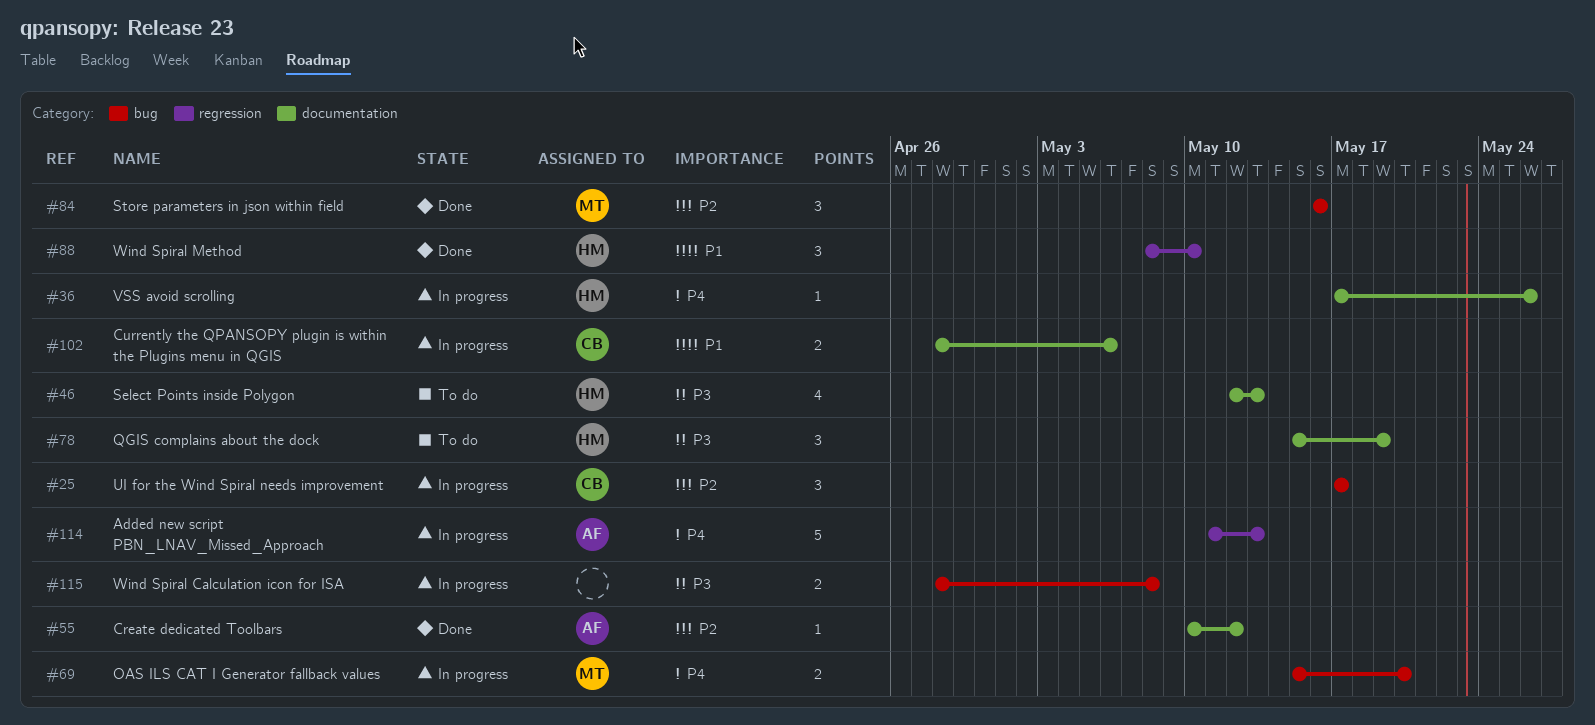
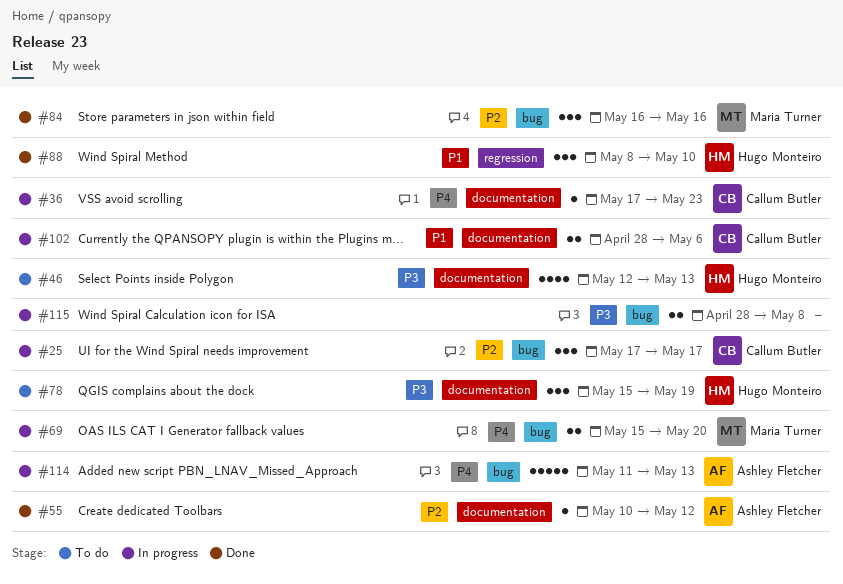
#36, owner: Hugo Monteiro -> Callum Butler
#36, due: May 26 -> May 23
#114, label: regression -> bug

